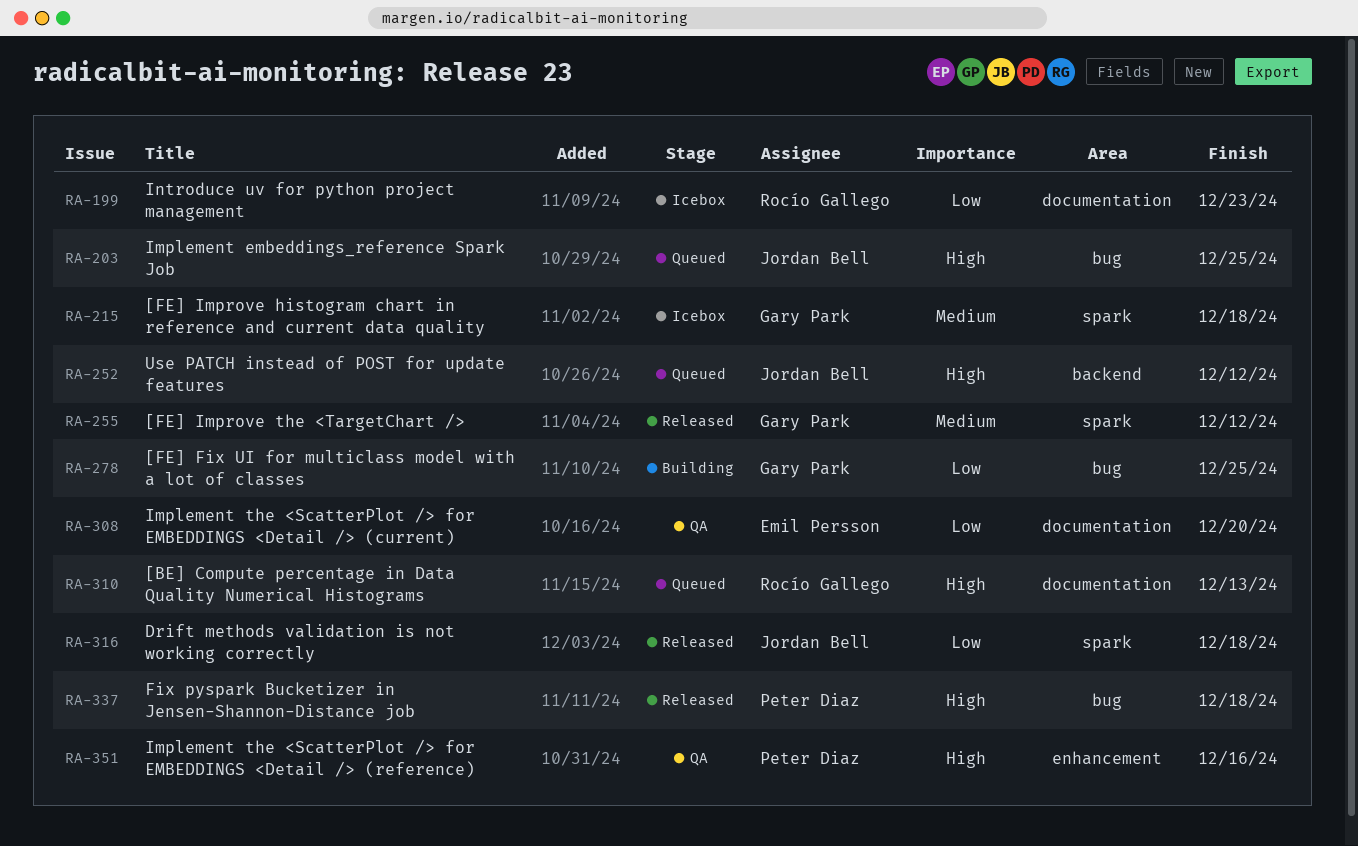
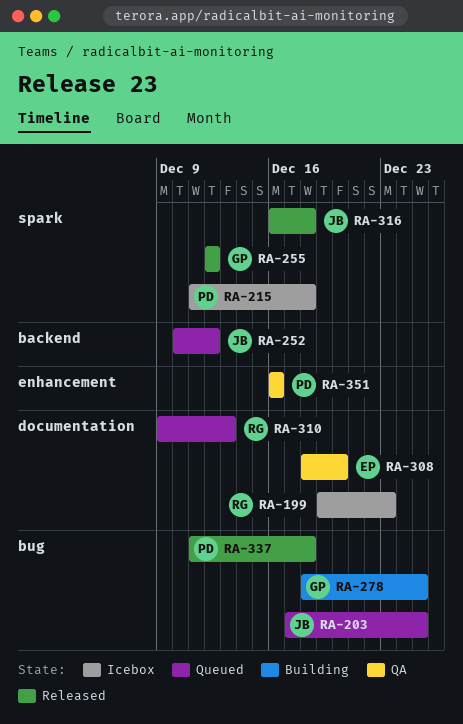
RA-215, owner: Gary Park -> Peter Diaz

